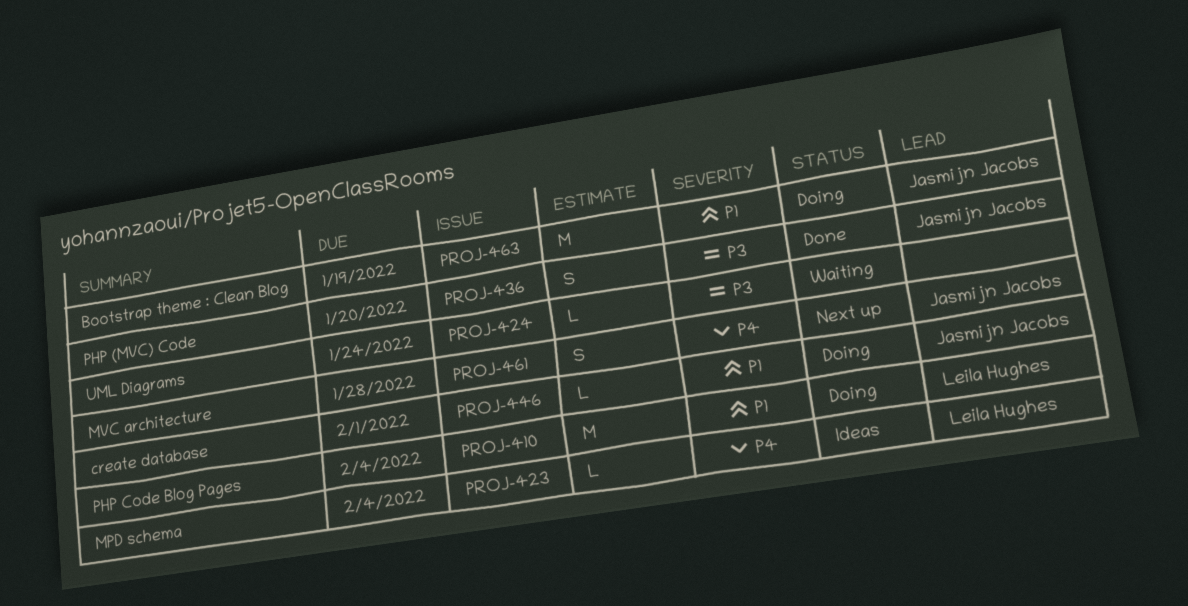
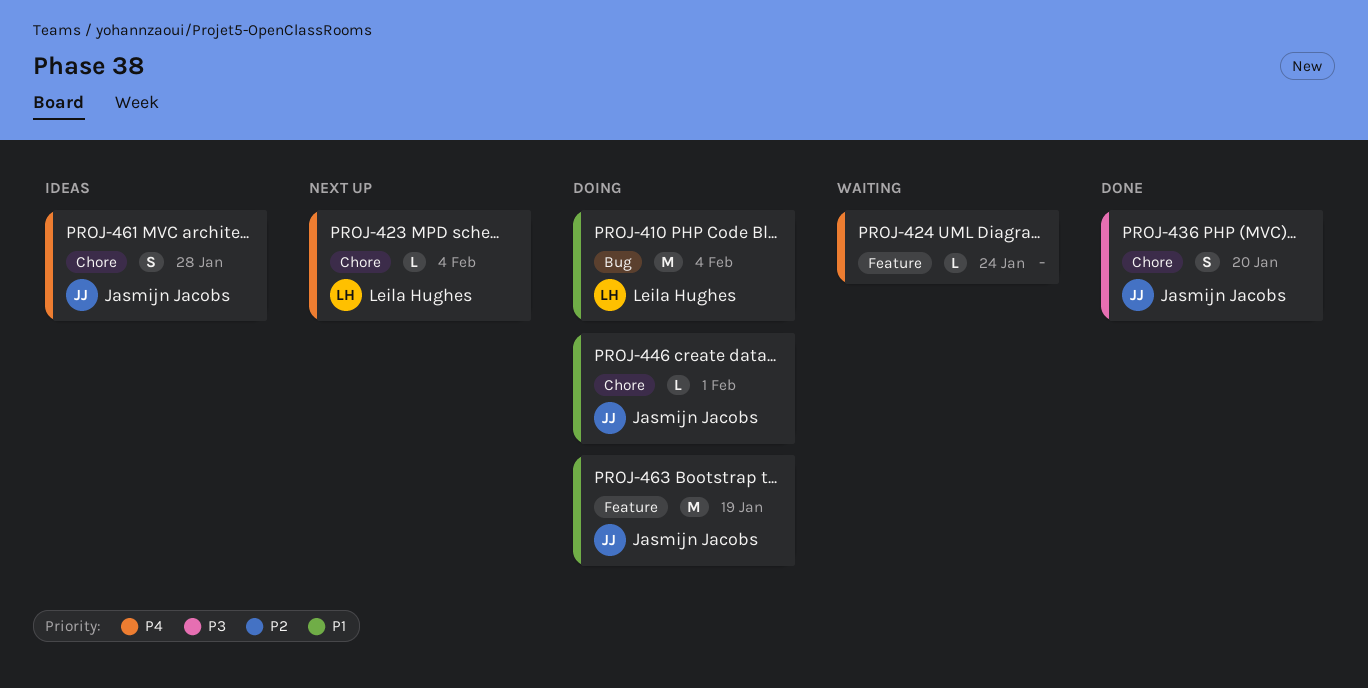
PROJ-423, status: Ideas -> Next up
PROJ-424, priority: P3 -> P4
PROJ-461, status: Next up -> Ideas

